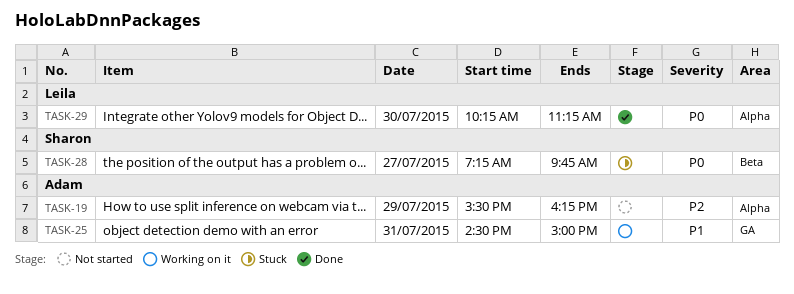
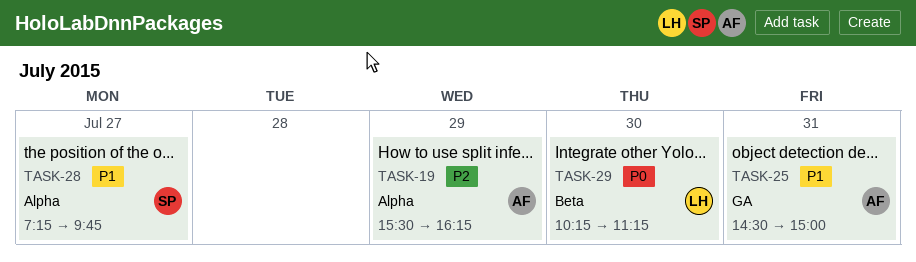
TASK-28, priority: P0 -> P1
TASK-28, label: Beta -> Alpha
TASK-29, label: Alpha -> Beta

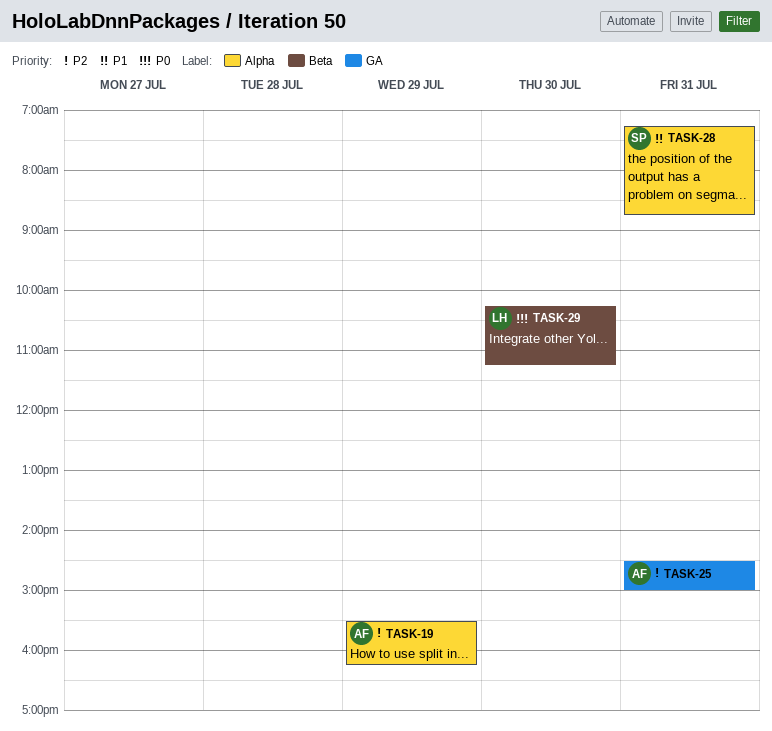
TASK-25, priority: P1 -> P2
TASK-28, day: Jul 27 -> Jul 31
TASK-28, ends: 09:45 -> 08:45

